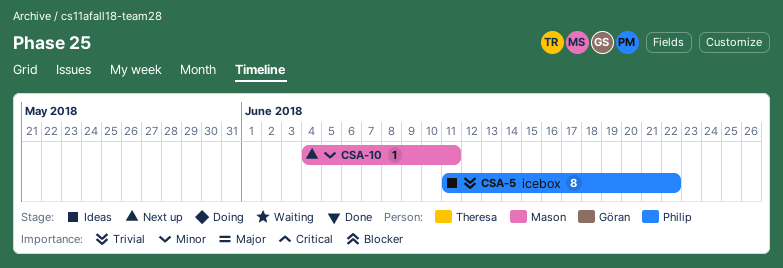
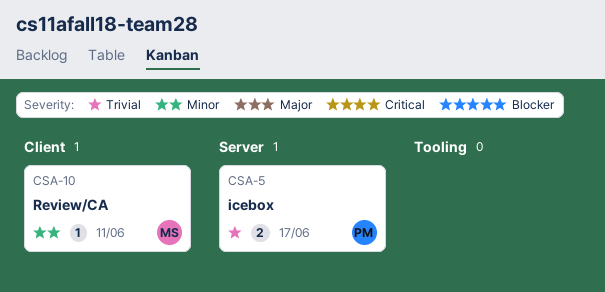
CSA-5, estimate: 8 -> 2
CSA-5, due: Jun 22 -> Jun 17

